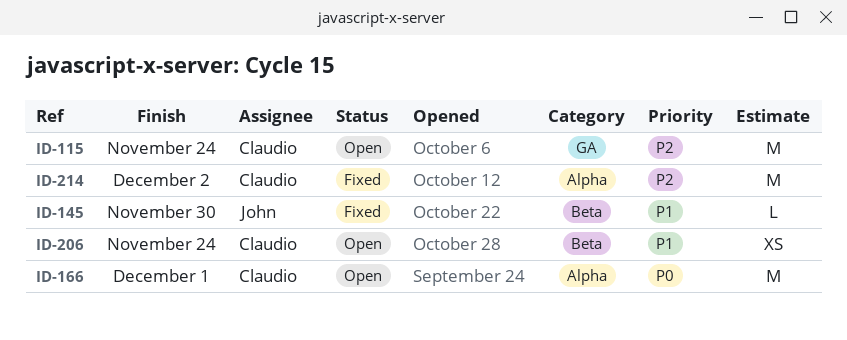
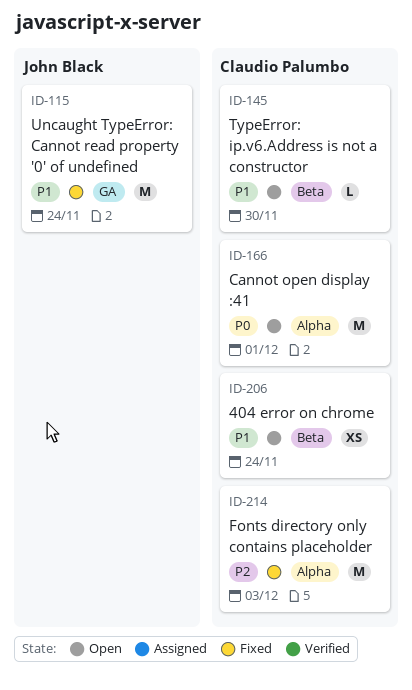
ID-115, status: Open -> Fixed
ID-115, owner: Claudio Palumbo -> John Black
ID-115, priority: P2 -> P1
ID-145, status: Fixed -> Open
ID-145, owner: John Black -> Claudio Palumbo
ID-214, due: Dec 2 -> Dec 3

